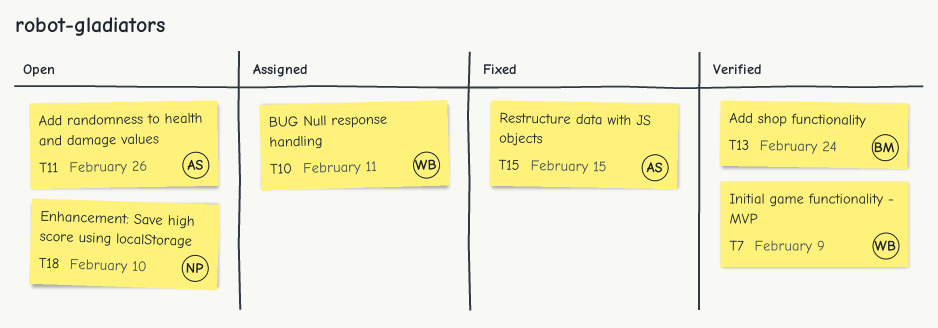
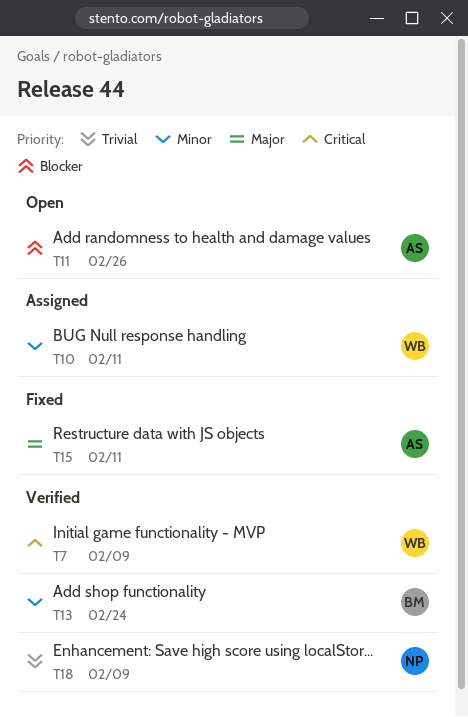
T15, due: Feb 15 -> Feb 11
T18, status: Open -> Verified
T18, due: Feb 10 -> Feb 9

